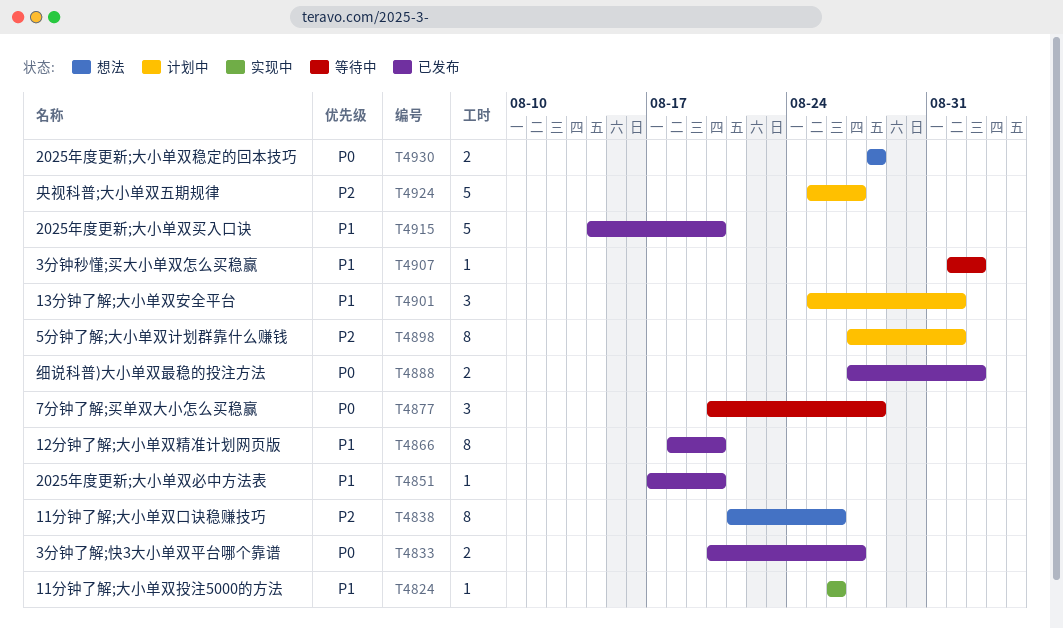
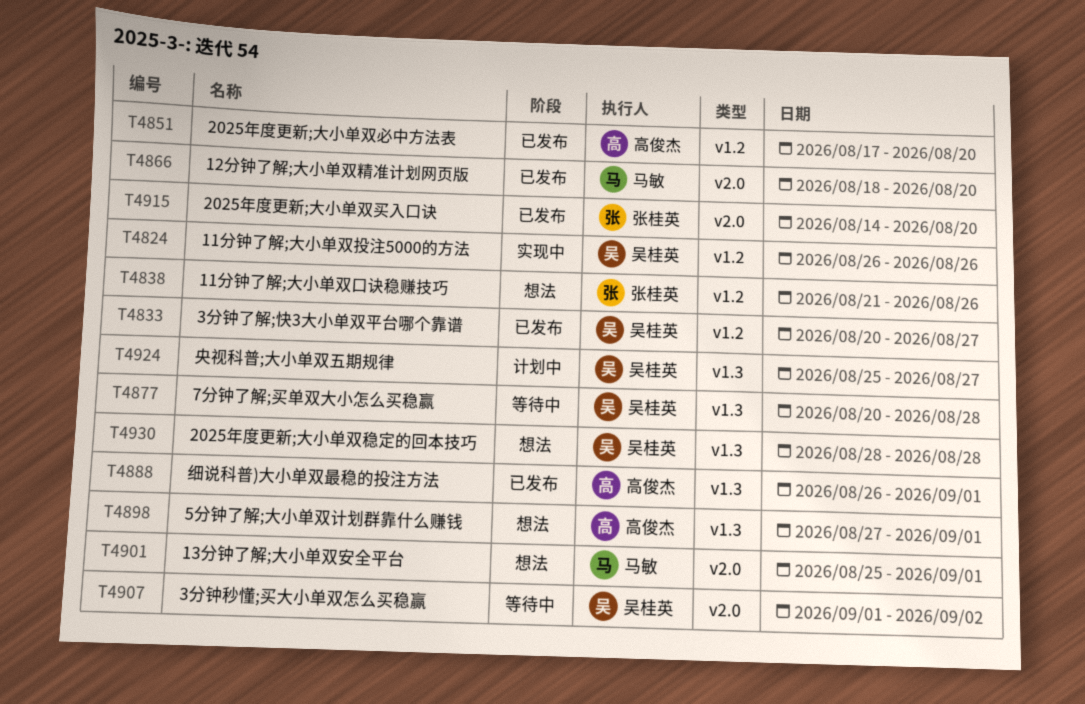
T4888, start: Aug 27 -> Aug 26
T4888, due: Sep 2 -> Sep 1
T4898, status: 计划中 -> 想法
T4901, status: 计划中 -> 想法

